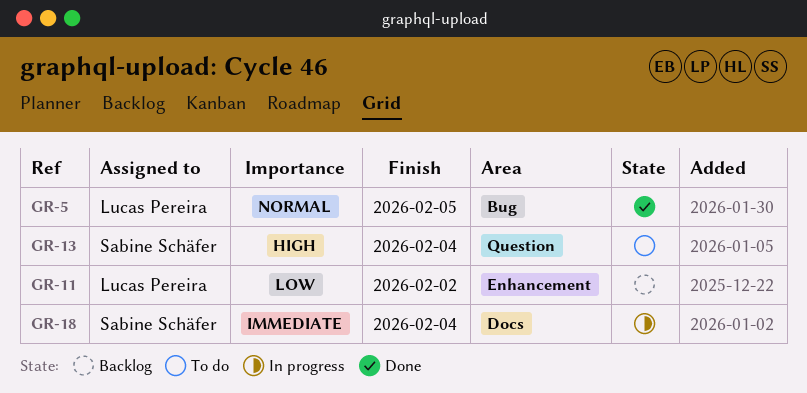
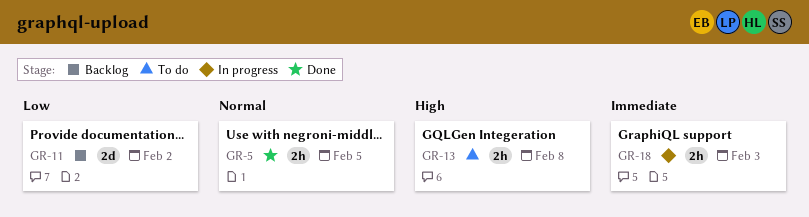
GR-13, due: Feb 4 -> Feb 8
GR-18, due: Feb 4 -> Feb 3

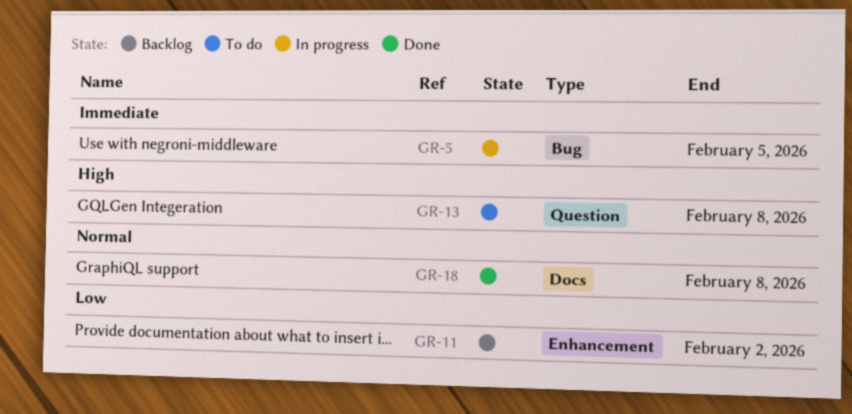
GR-5, status: Done -> In progress
GR-5, priority: Normal -> Immediate
GR-18, status: In progress -> Done
GR-18, priority: Immediate -> Normal
GR-18, due: Feb 3 -> Feb 8

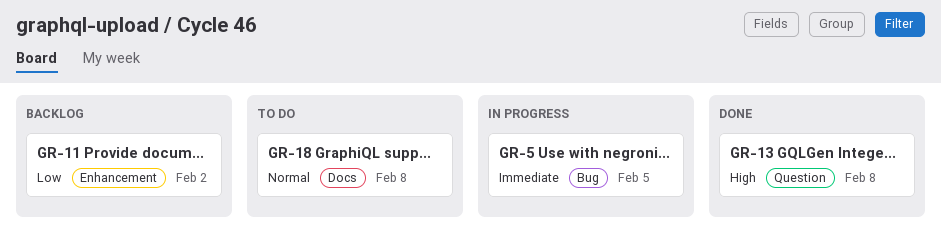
GR-13, status: To do -> Done
GR-18, status: Done -> To do

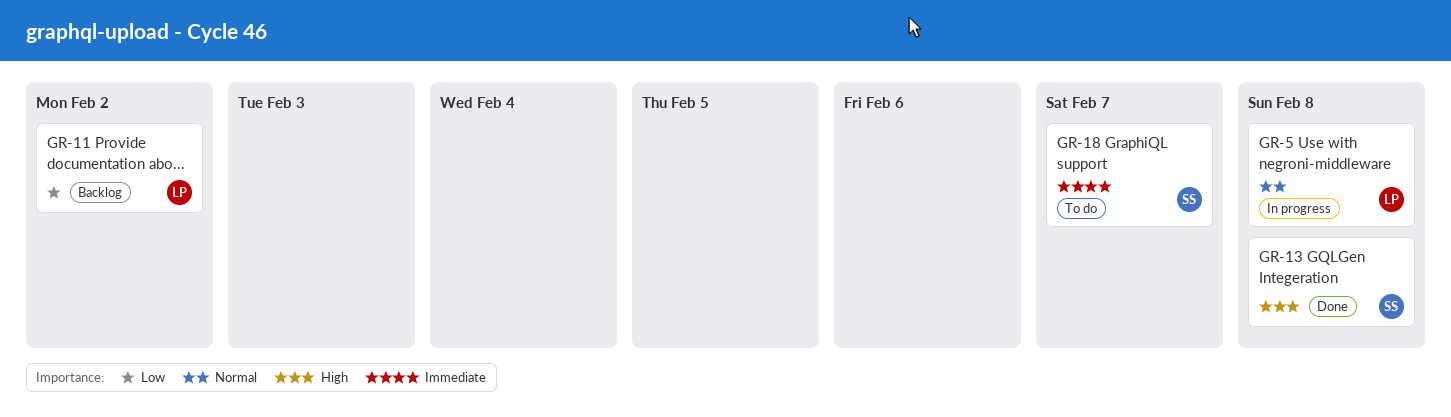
GR-5, priority: Immediate -> Normal
GR-5, due: Feb 5 -> Feb 8
GR-18, priority: Normal -> Immediate
GR-18, due: Feb 8 -> Feb 7

